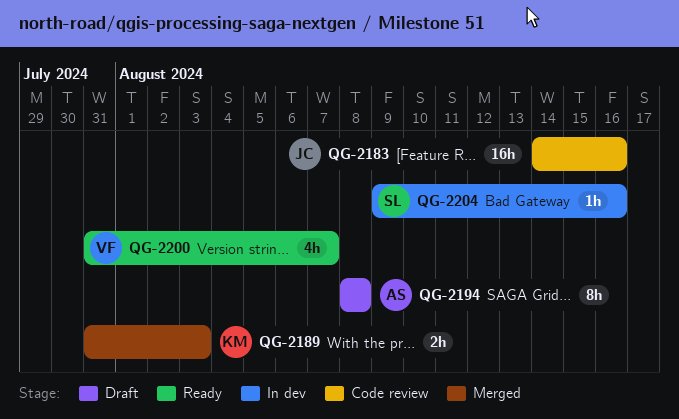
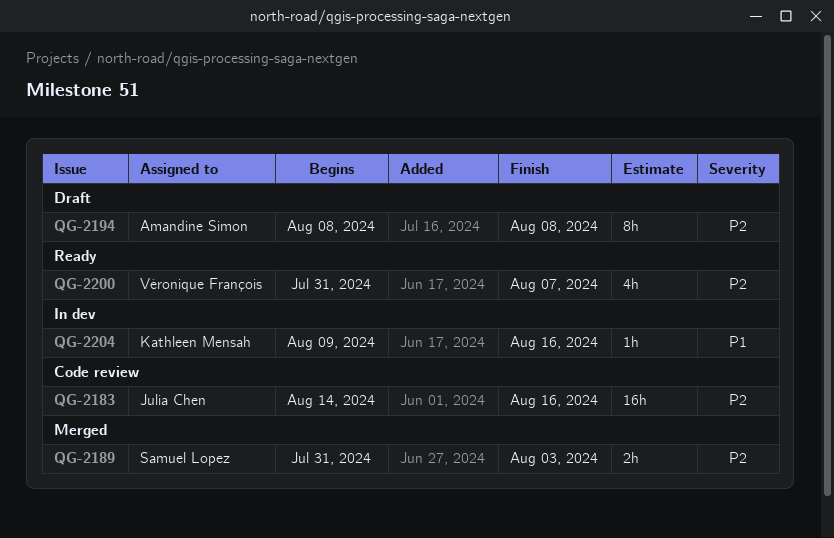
QG-2189, owner: Kathleen Mensah -> Samuel Lopez
QG-2204, owner: Samuel Lopez -> Kathleen Mensah

